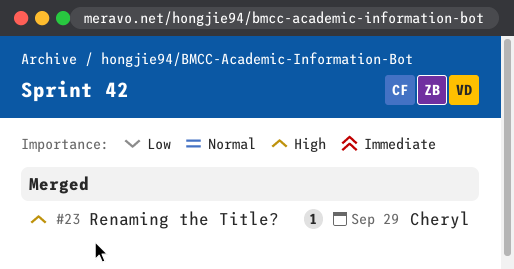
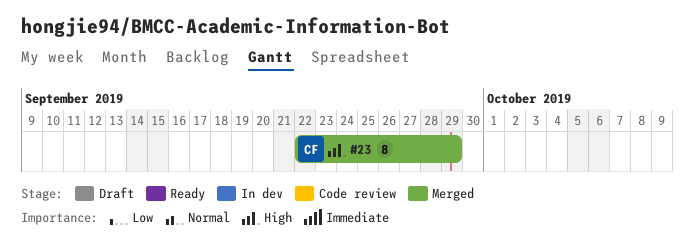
#23, estimate: 1 -> 8

